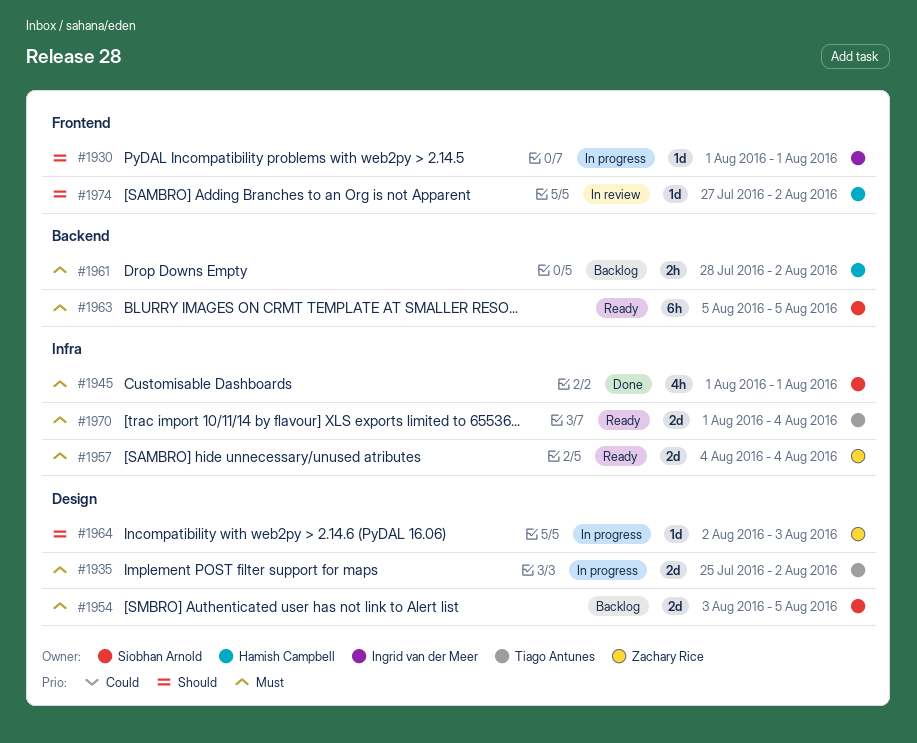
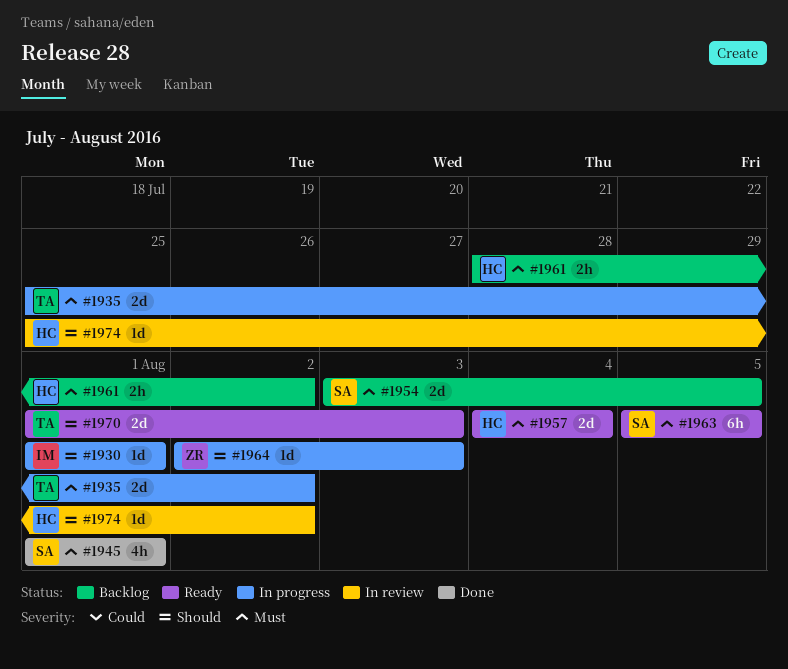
#1957, owner: Zachary Rice -> Hamish Campbell
#1970, priority: Must -> Should
#1970, due: Aug 4 -> Aug 3
#1974, start: Jul 27 -> Jul 25

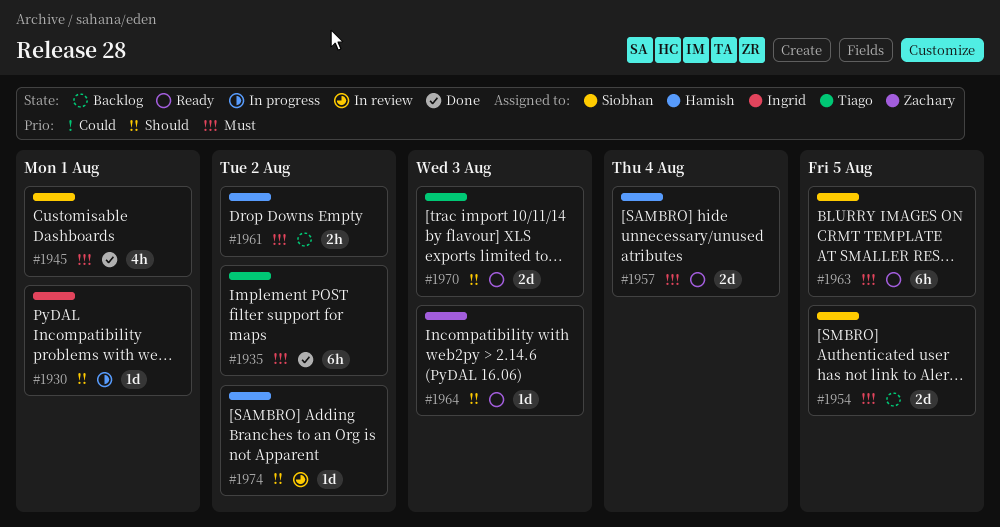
#1935, status: In progress -> Done
#1935, estimate: 2d -> 6h
#1964, status: In progress -> Ready

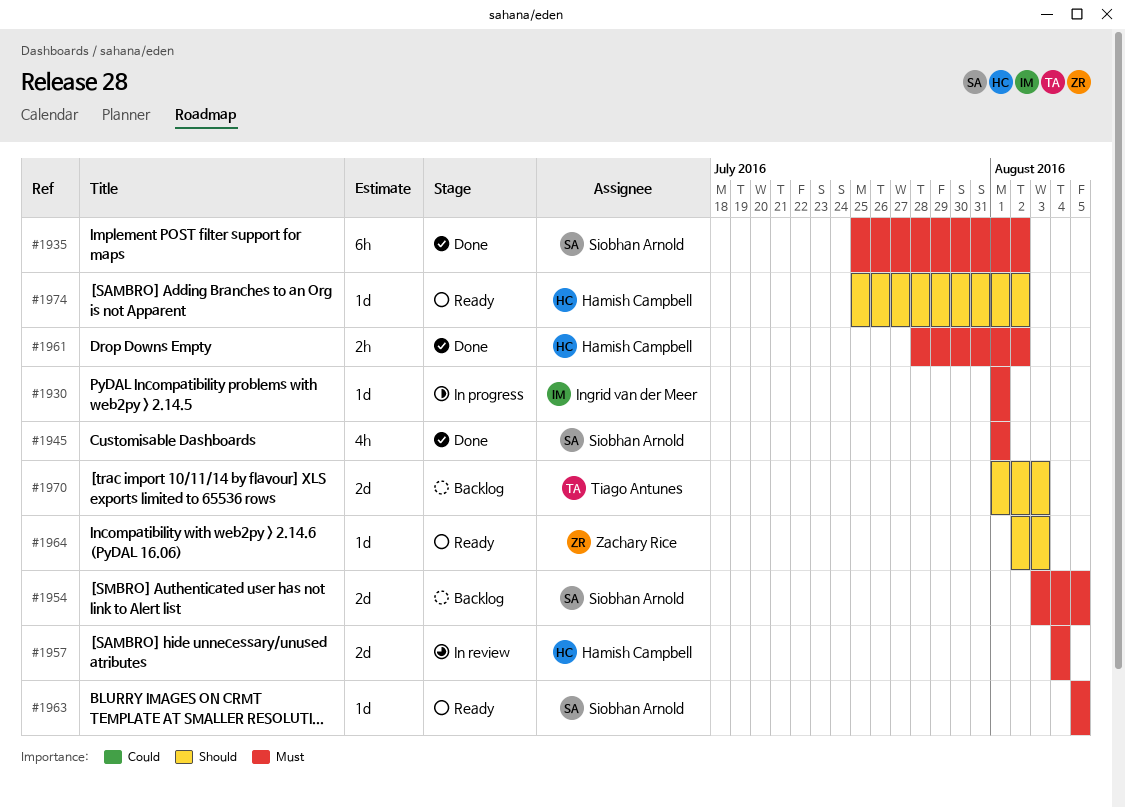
#1930, priority: Should -> Must
#1935, owner: Tiago Antunes -> Siobhan Arnold
#1957, status: Ready -> In review
#1961, status: Backlog -> Done
#1963, estimate: 6h -> 1d
#1970, status: Ready -> Backlog
#1974, status: In review -> Ready

